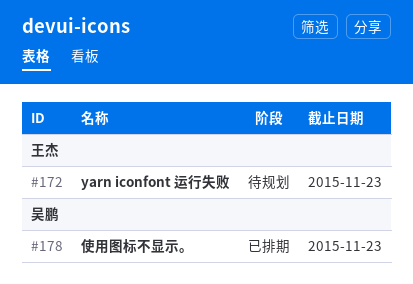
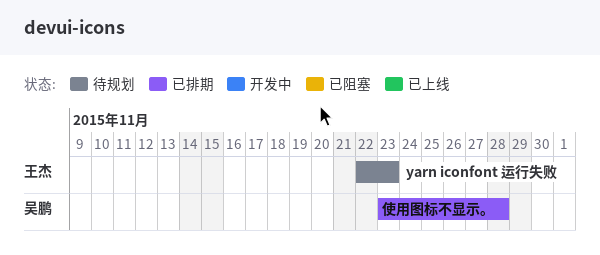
使用图标不显示。, due: Nov 23 -> Nov 28

